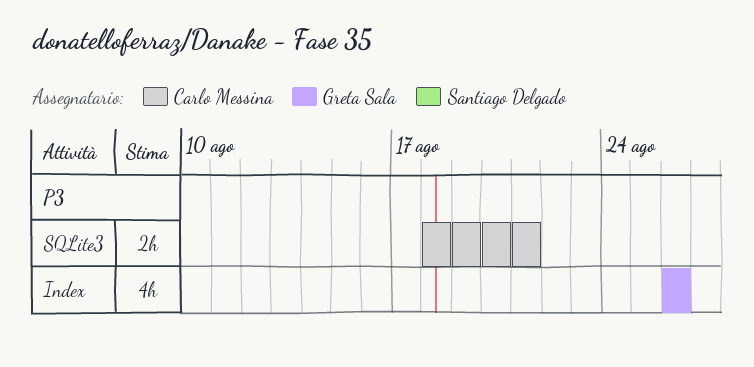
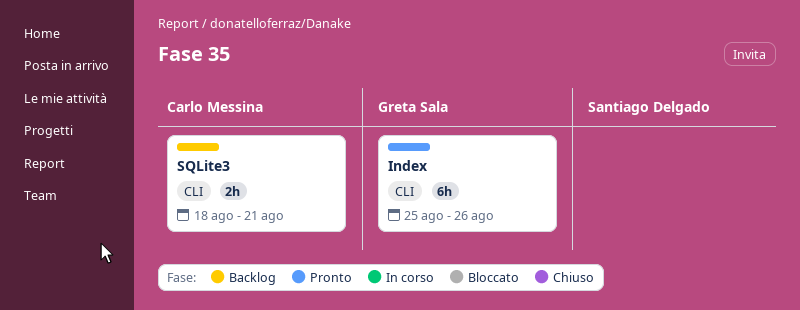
Index, estimate: 4h -> 6h
Index, start: Aug 26 -> Aug 25

